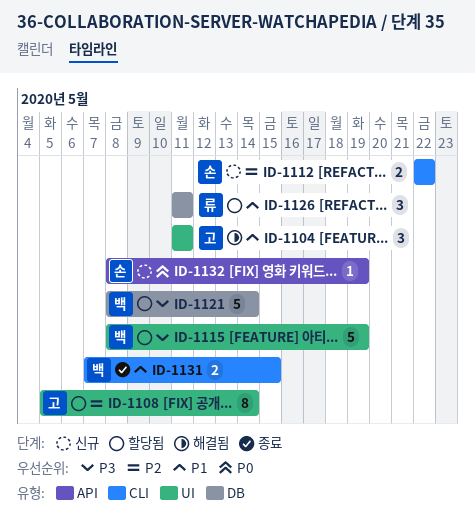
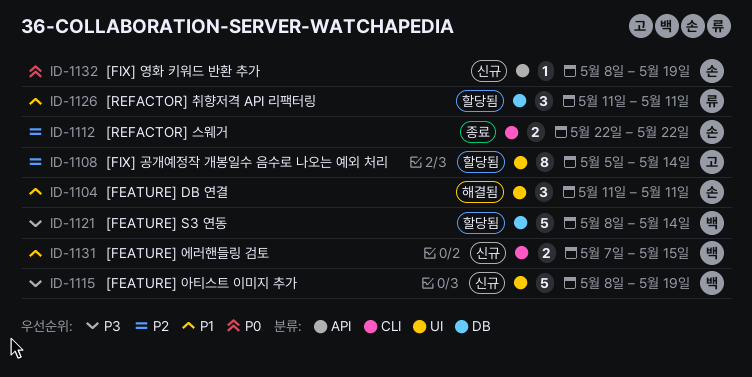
ID-1104, owner: 고 -> 손
ID-1112, status: 신규 -> 종료
ID-1115, status: 할당됨 -> 신규
ID-1131, status: 종료 -> 신규

